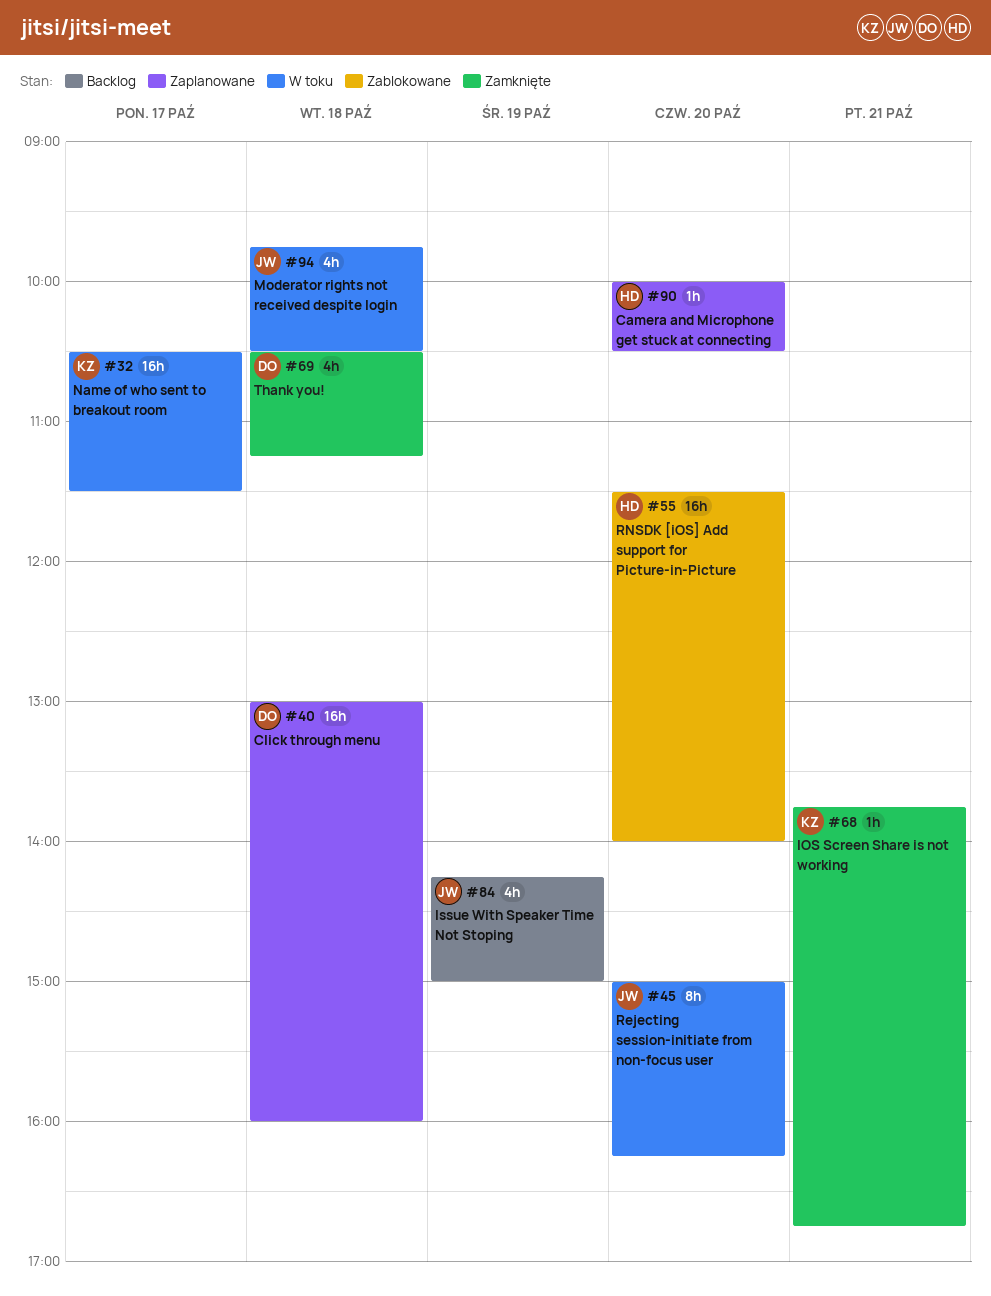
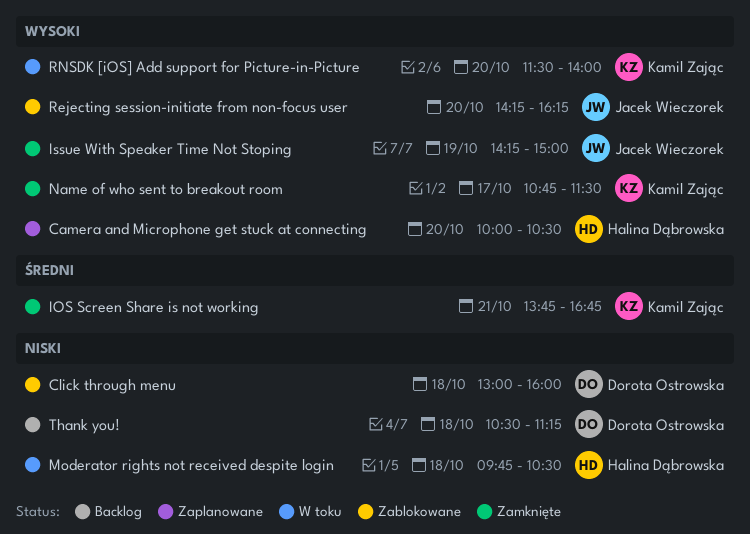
Click through menu, status: Zaplanowane -> Zablokowane
Issue With Speaker Time Not Stoping, status: Backlog -> Zamknięte
Moderator rights not received despite login, owner: Jacek Wieczorek -> Halina Dąbrowska
Name of who sent to breakout room, status: W toku -> Zamknięte
Name of who sent to breakout room, begins: 10:30 -> 10:45
Rejecting session-initiate from non-focus user, status: W toku -> Zablokowane
Rejecting session-initiate from non-focus user, begins: 15:00 -> 14:15
RNSDK [iOS] Add support for Picture-in-Picture, status: Zablokowane -> W toku
RNSDK [iOS] Add support for Picture-in-Picture, owner: Halina Dąbrowska -> Kamil Zając
Thank you!, status: Zamknięte -> Backlog

